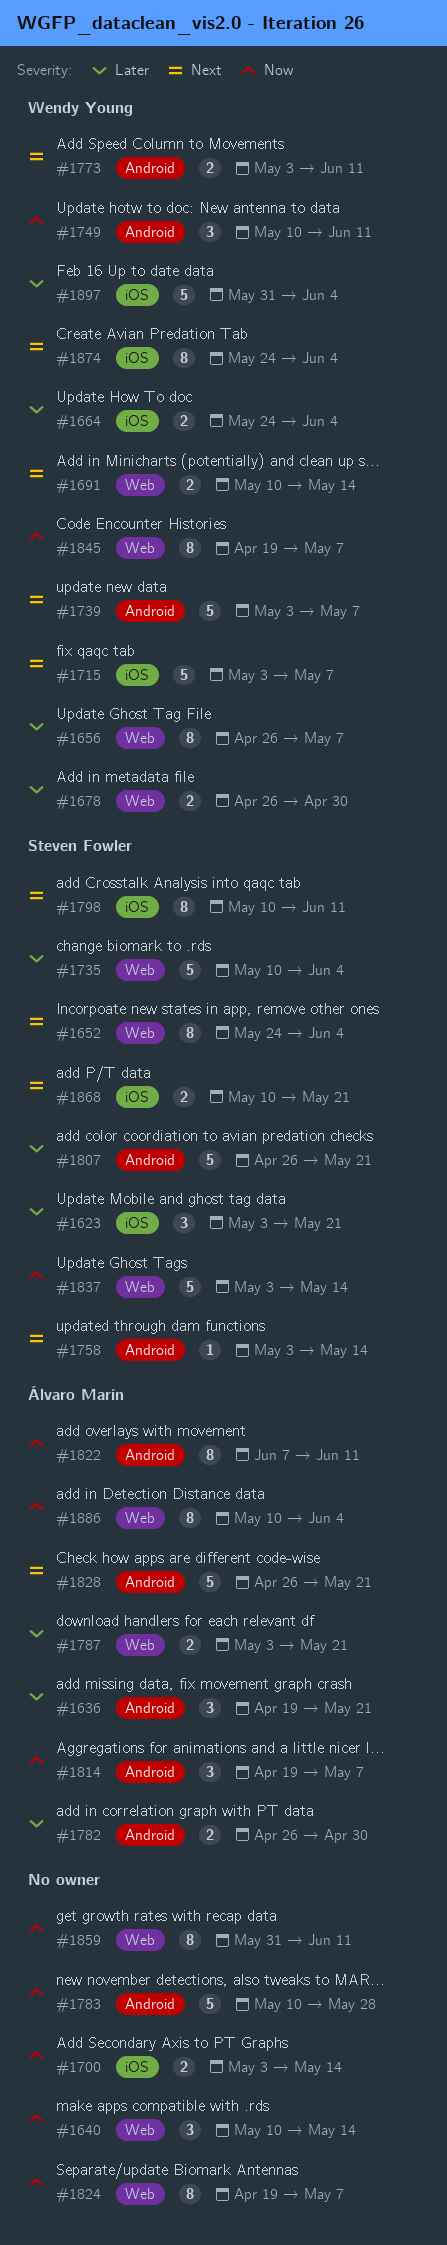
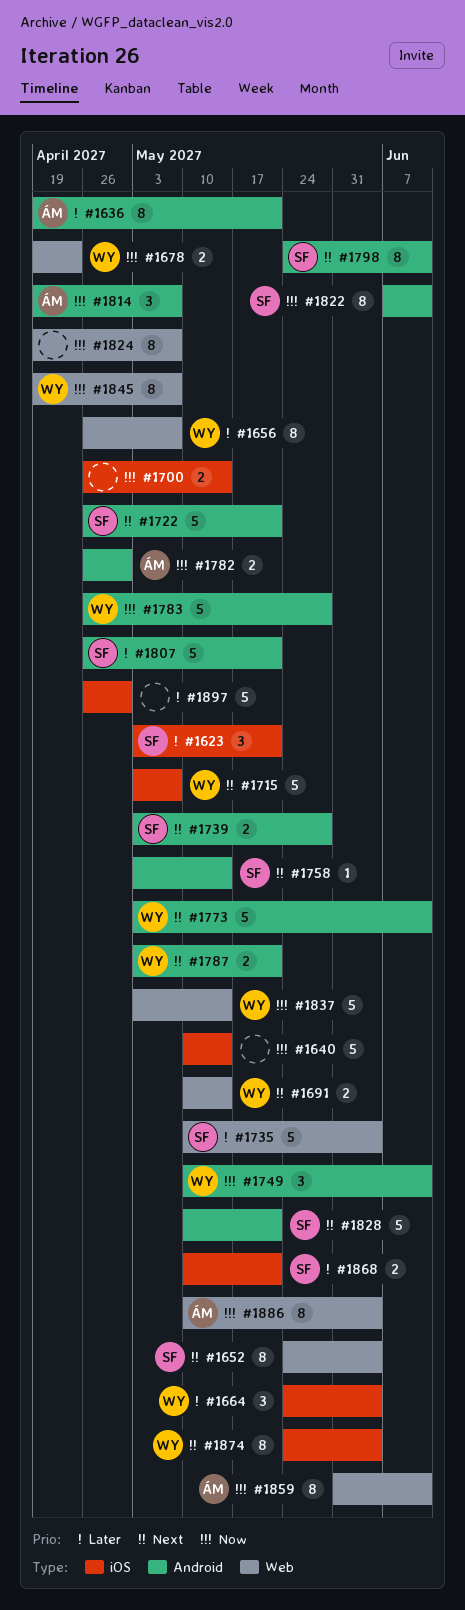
#1636, estimate: 3 -> 8
#1640, label: Web -> iOS
#1640, estimate: 3 -> 5
#1664, estimate: 2 -> 3
#1678, priority: Later -> Now
#1678, start: Apr 26 -> Apr 19
#1678, due: Apr 30 -> Apr 23
#1700, start: May 3 -> Apr 26
#1722: none -> present
#1739, owner: Wendy Young -> Steven Fowler
#1739, estimate: 5 -> 2
#1739, due: May 7 -> May 28
#1773, estimate: 2 -> 5
#1782, priority: Later -> Now
#1783, owner: none -> Wendy Young
#1783, start: May 10 -> Apr 26
#1787, owner: Álvaro Marín -> Wendy Young
#1787, priority: Later -> Next
#1787, label: Web -> Android
#1798, label: iOS -> Android
#1798, start: May 10 -> May 24
#1822, owner: Álvaro Marín -> Steven Fowler
#1828, owner: Álvaro Marín -> Steven Fowler
#1828, start: Apr 26 -> May 10
#1837, owner: Steven Fowler -> Wendy Young
#1859, owner: none -> Álvaro Marín
#1868, priority: Next -> Later
#1897, owner: Wendy Young -> none
#1897, start: May 31 -> Apr 26
#1897, due: Jun 4 -> Apr 30

